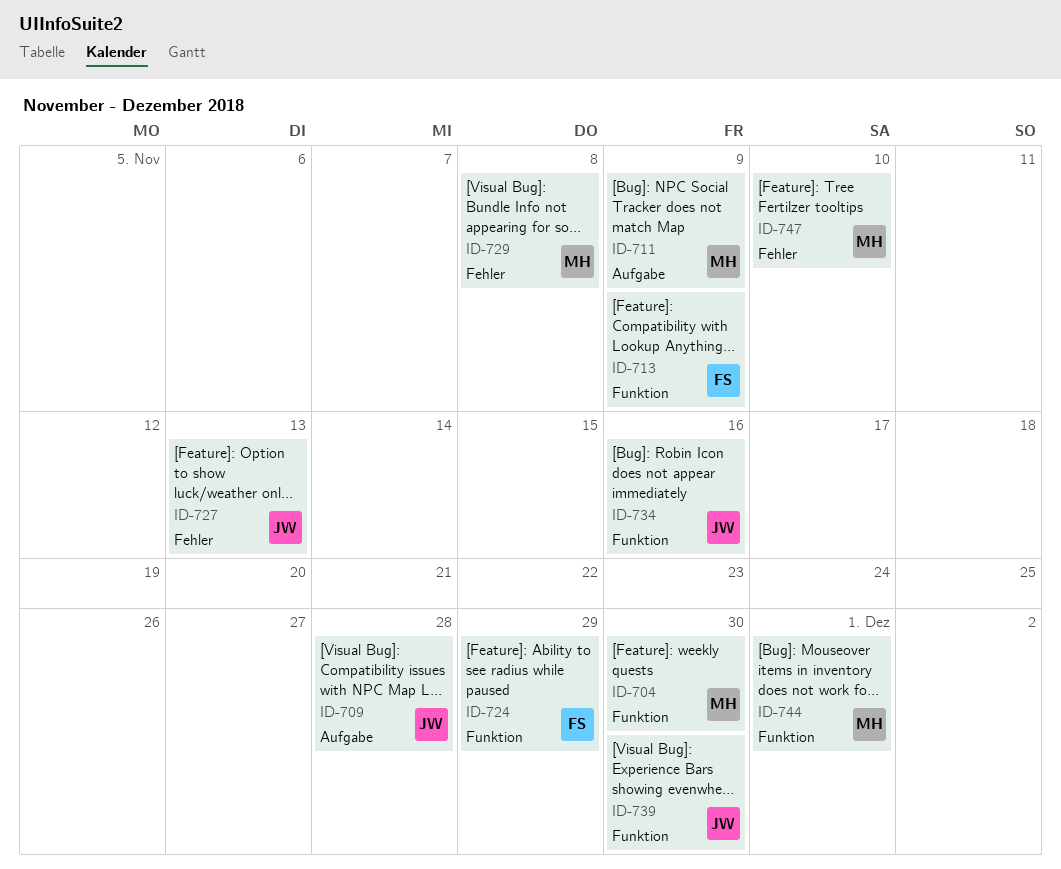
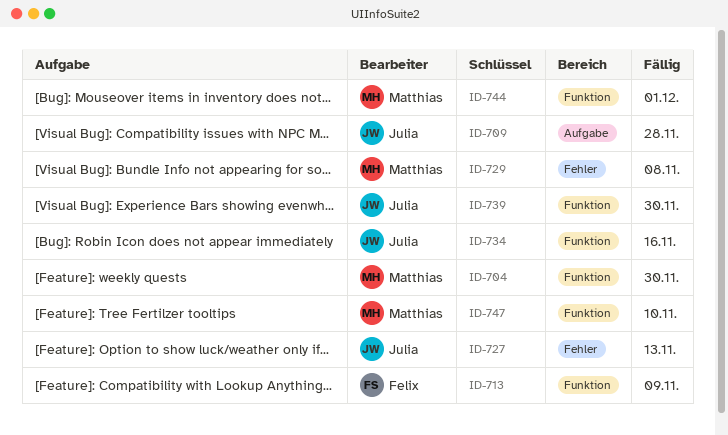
ID-711: present -> none
ID-724: present -> none
ID-747, label: Fehler -> Funktion

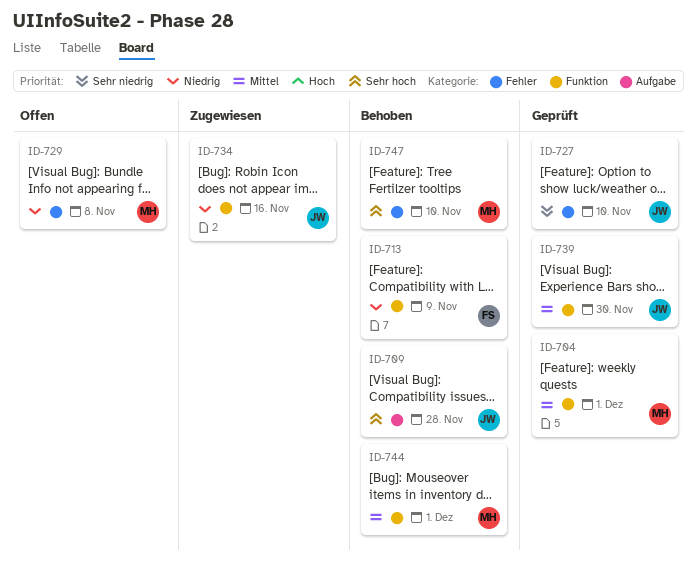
ID-704, due: Nov 30 -> Dec 1
ID-727, due: Nov 13 -> Nov 10
ID-747, label: Funktion -> Fehler

